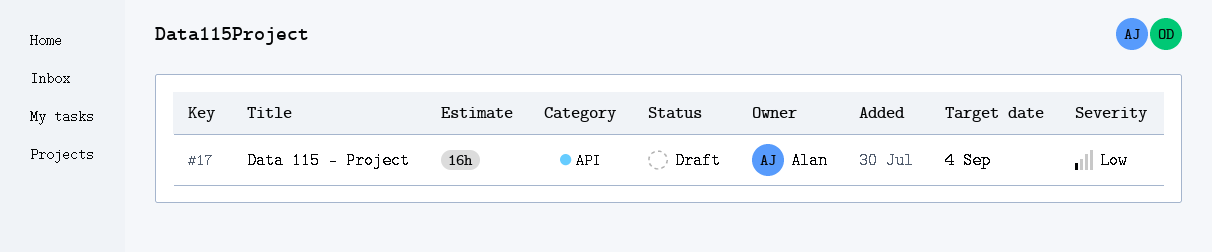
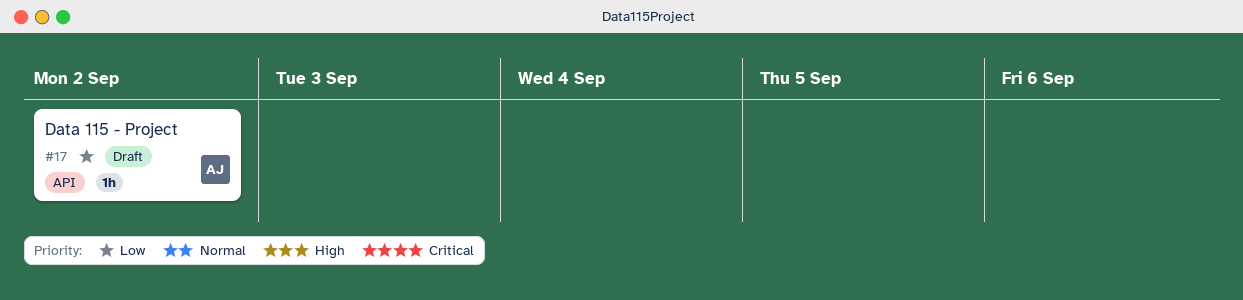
#17, estimate: 16h -> 1h
#17, due: Sep 4 -> Sep 2

